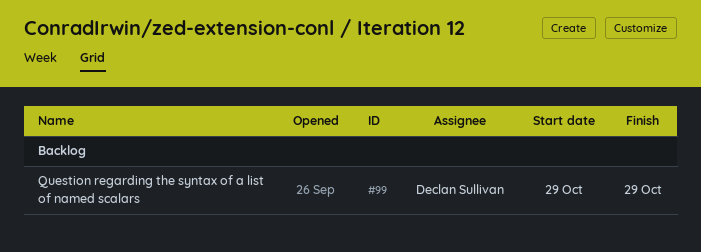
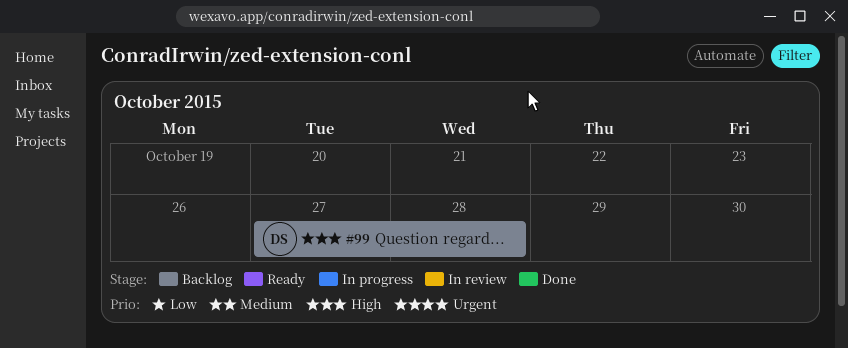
#99, start: Oct 29 -> Oct 27
#99, due: Oct 29 -> Oct 28

